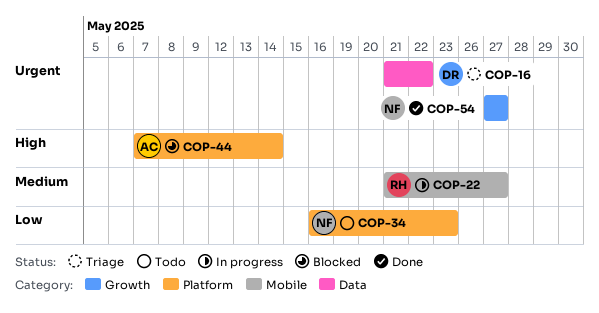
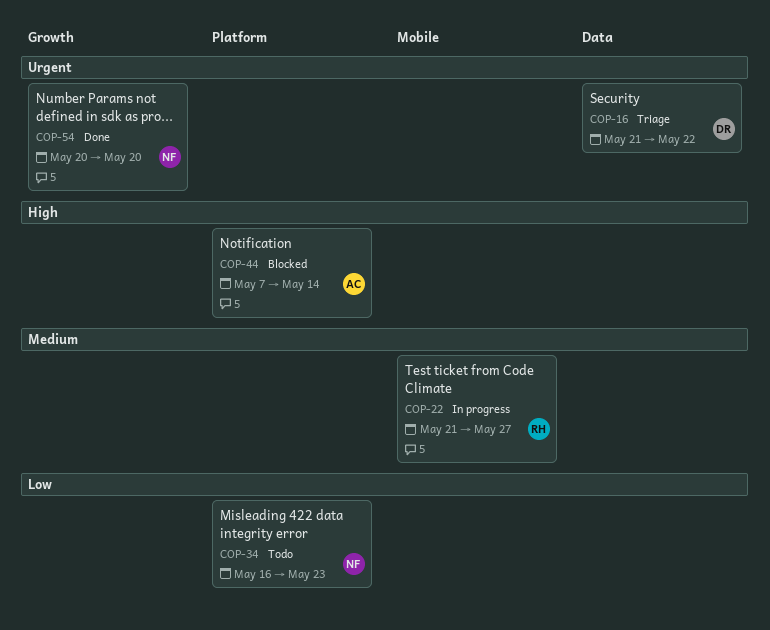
COP-54, start: May 27 -> May 20
COP-54, due: May 27 -> May 20

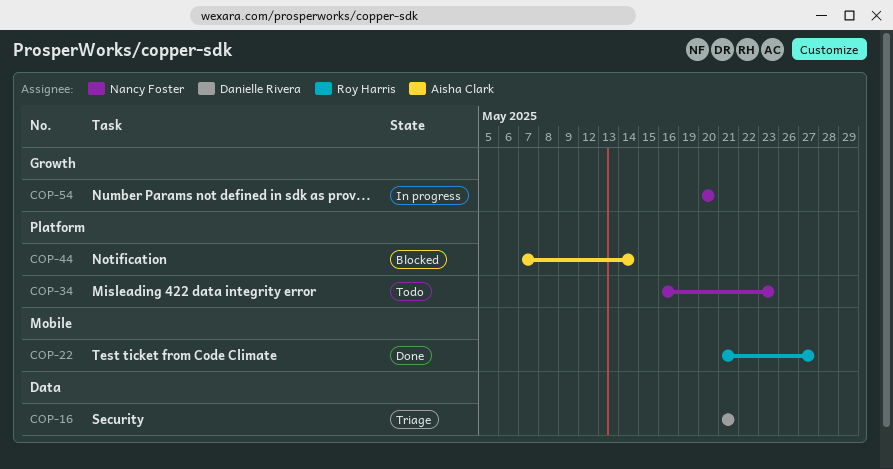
COP-16, due: May 22 -> May 21
COP-22, status: In progress -> Done
COP-54, status: Done -> In progress

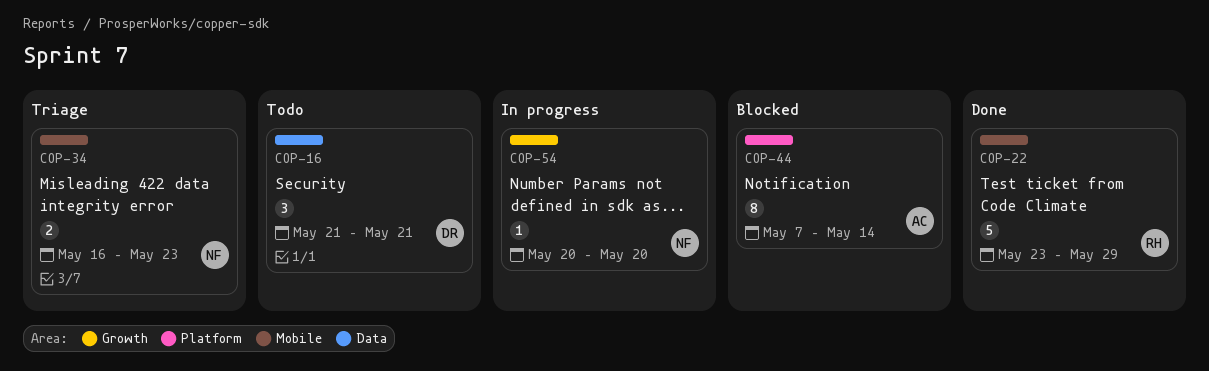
COP-16, status: Triage -> Todo
COP-22, start: May 21 -> May 23
COP-22, due: May 27 -> May 29
COP-34, status: Todo -> Triage
COP-34, label: Platform -> Mobile

